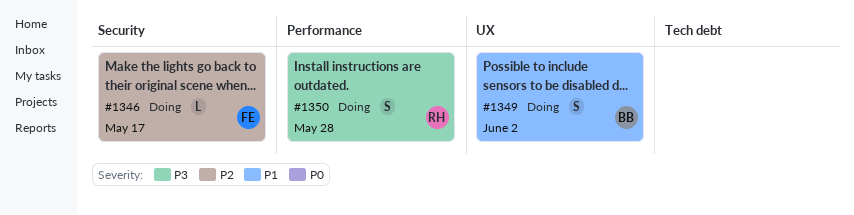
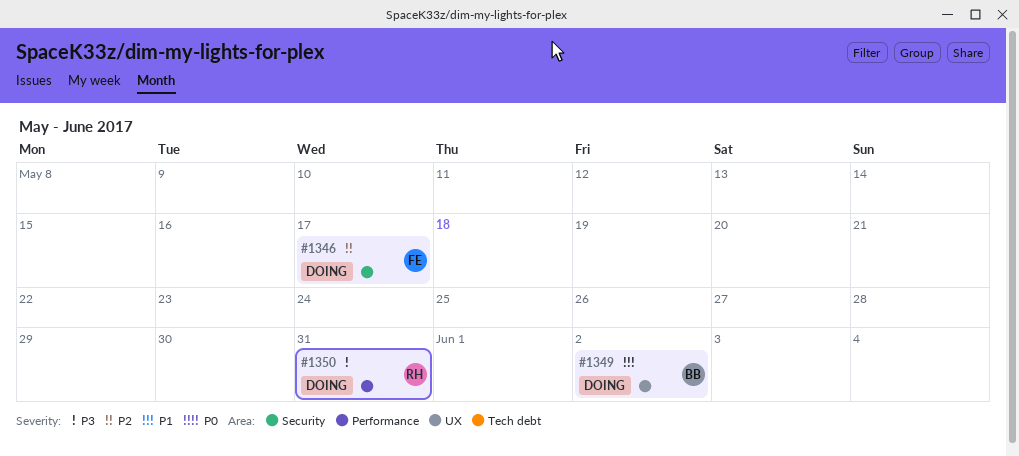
#1350, due: May 28 -> May 31

